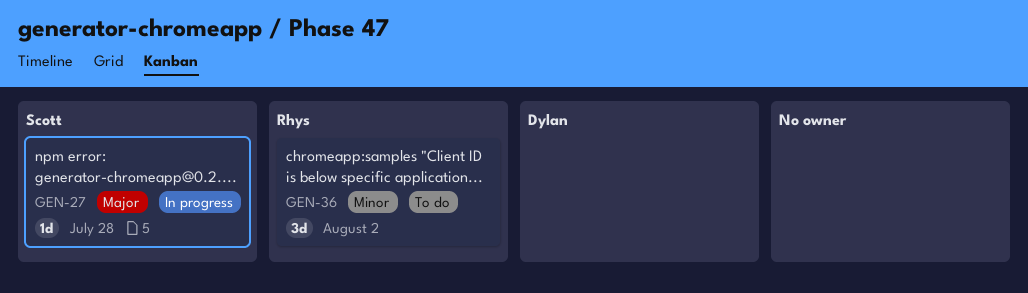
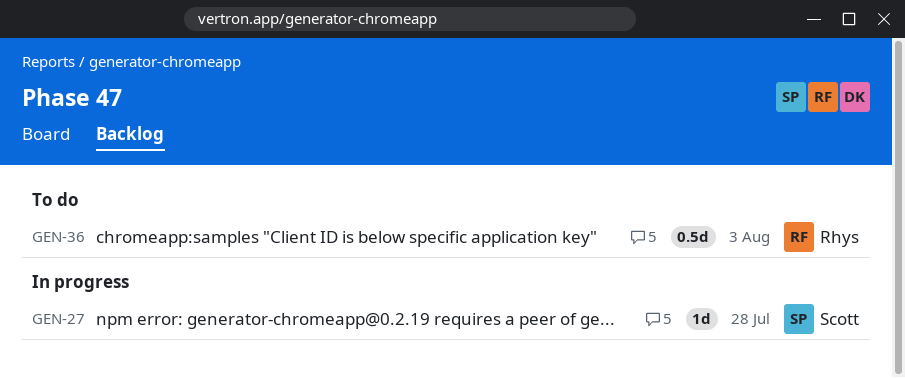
GEN-36, estimate: 3d -> 0.5d
GEN-36, due: Aug 2 -> Aug 3

